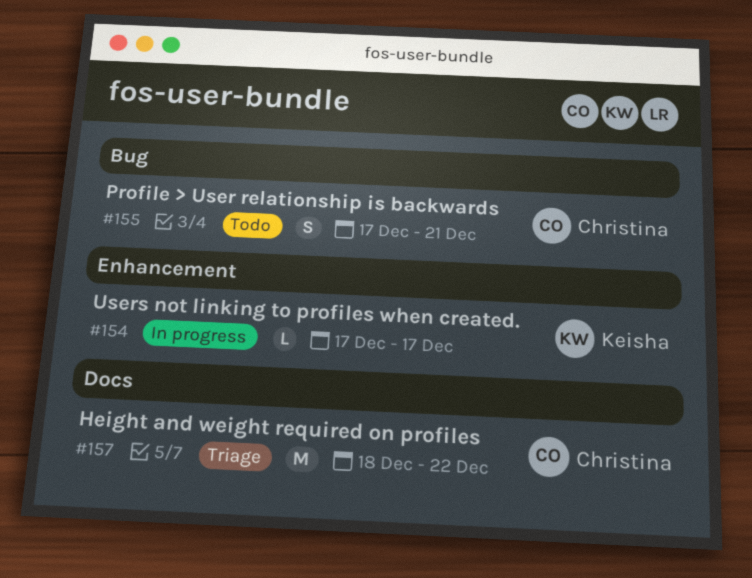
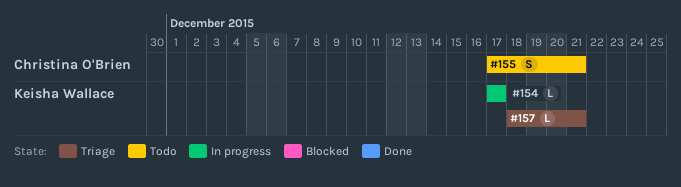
#157, owner: Christina O'Brien -> Keisha Wallace
#157, estimate: M -> L
#157, due: Dec 22 -> Dec 21

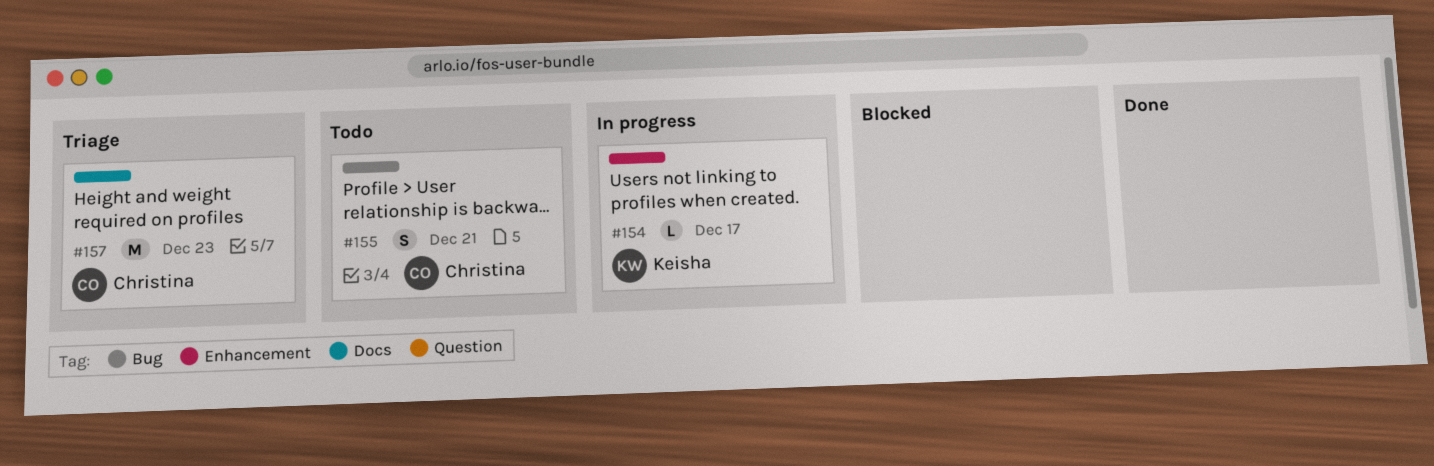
#157, owner: Keisha Wallace -> Christina O'Brien
#157, estimate: L -> M
#157, due: Dec 21 -> Dec 23

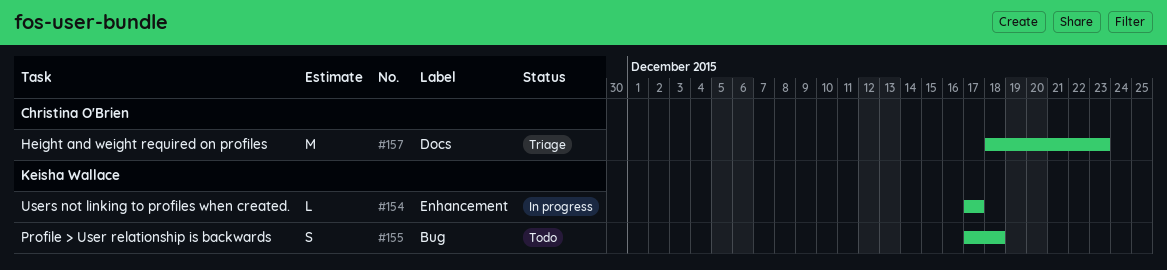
#155, owner: Christina O'Brien -> Keisha Wallace
#155, due: Dec 21 -> Dec 18

